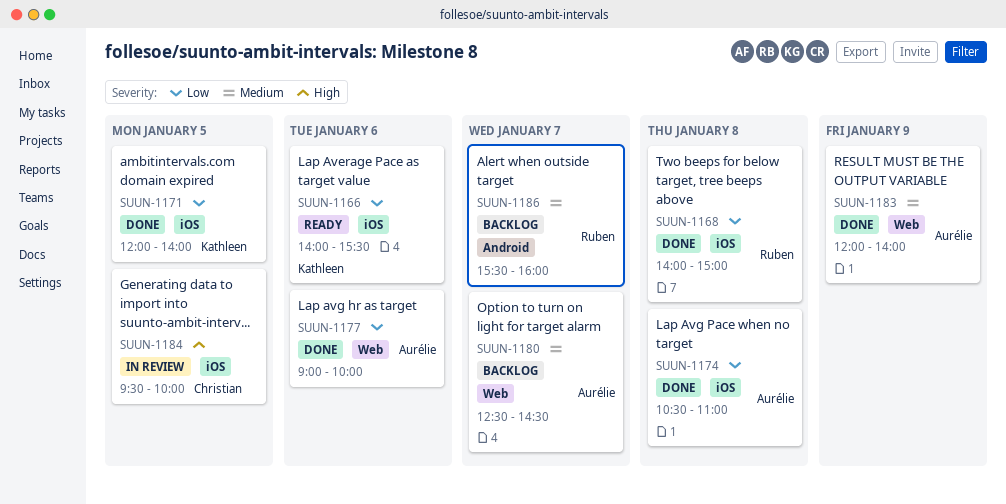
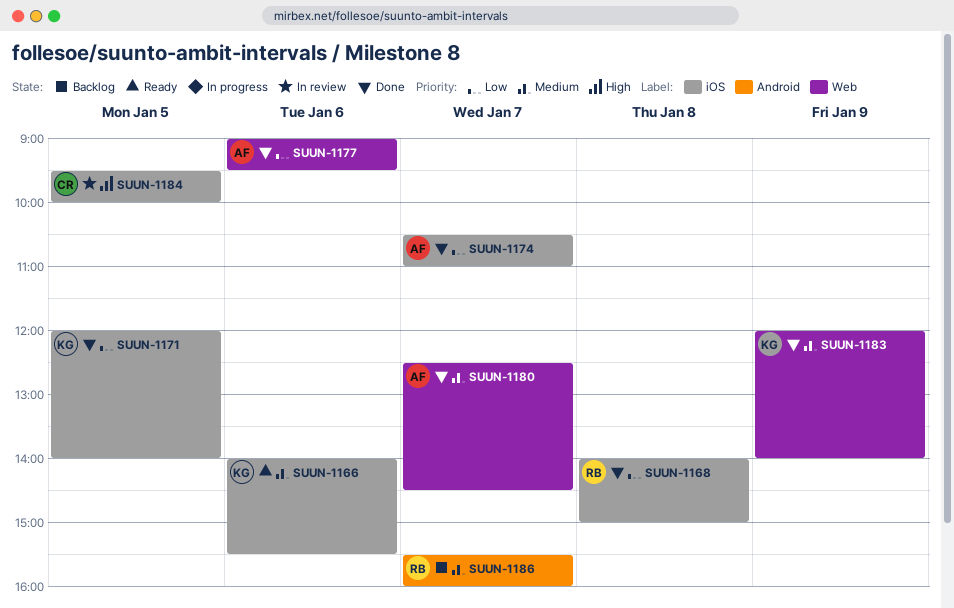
SUUN-1166, priority: Low -> Medium
SUUN-1174, day: Jan 8 -> Jan 7
SUUN-1177, ends: 10:00 -> 09:30
SUUN-1180, status: Backlog -> Done
SUUN-1183, owner: Aurélie -> Kathleen

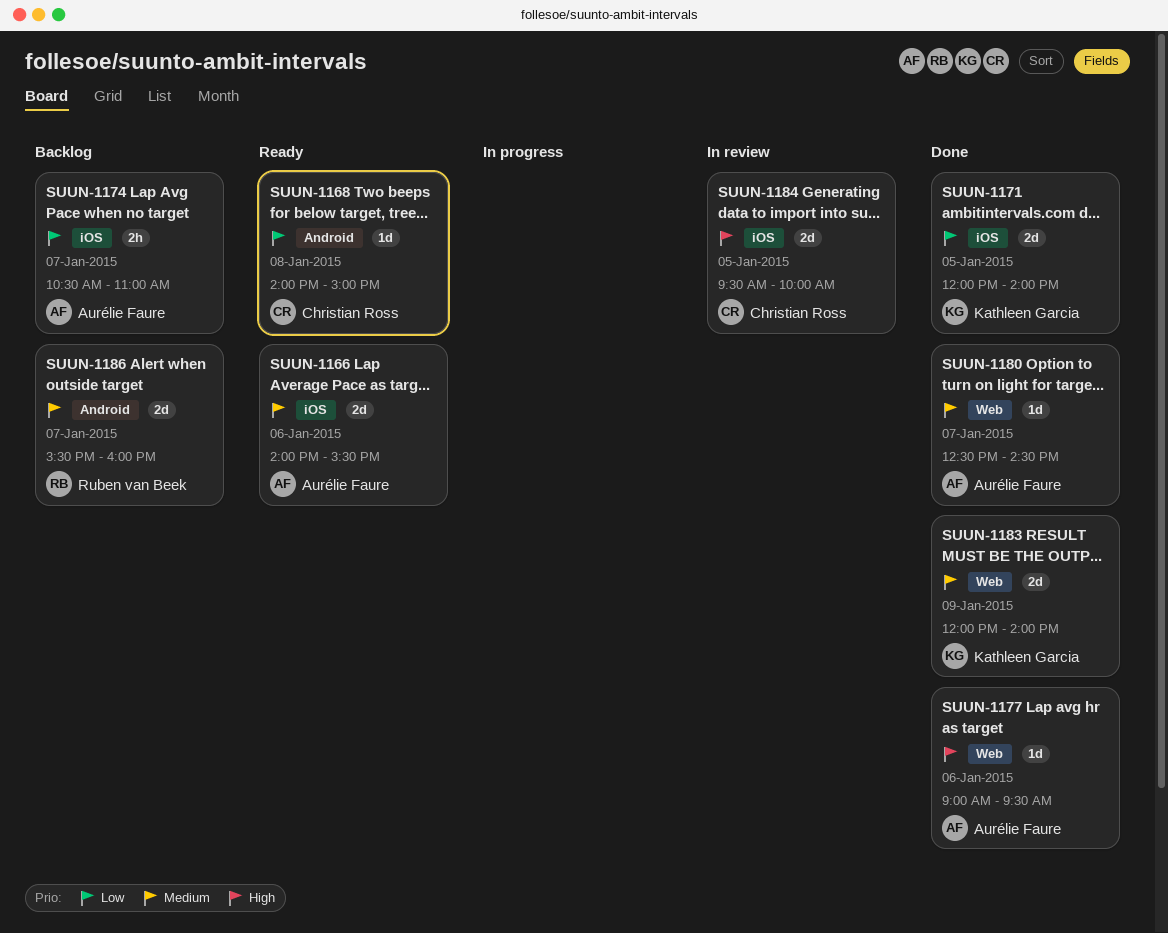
SUUN-1166, owner: Kathleen Garcia -> Aurélie Faure
SUUN-1168, status: Done -> Ready
SUUN-1168, owner: Ruben van Beek -> Christian Ross
SUUN-1168, label: iOS -> Android
SUUN-1174, status: Done -> Backlog
SUUN-1177, priority: Low -> High

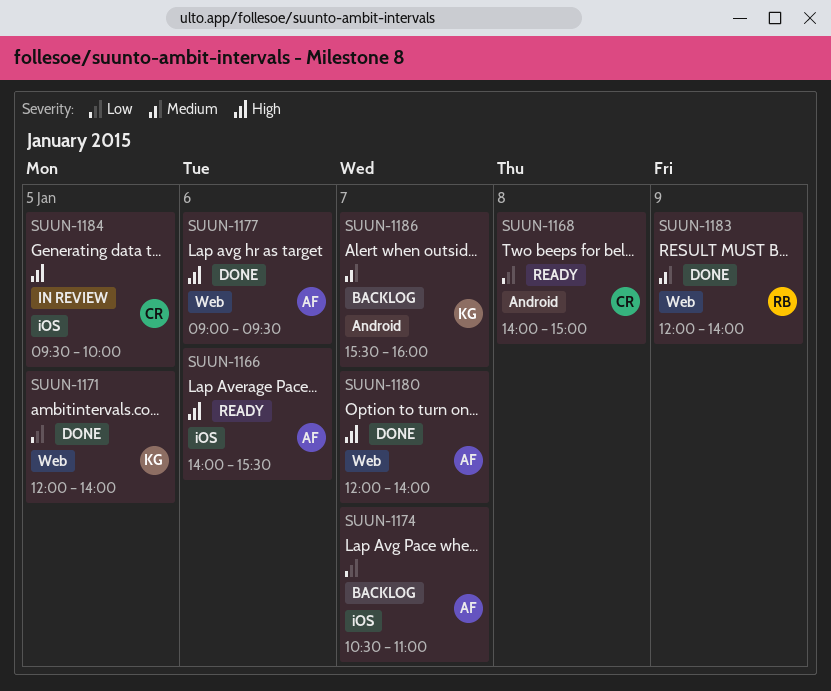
SUUN-1166, priority: Medium -> High
SUUN-1171, label: iOS -> Web
SUUN-1180, priority: Medium -> High
SUUN-1180, begins: 12:30 -> 12:00
SUUN-1180, ends: 14:30 -> 14:00
SUUN-1183, owner: Kathleen Garcia -> Ruben van Beek
SUUN-1186, owner: Ruben van Beek -> Kathleen Garcia

